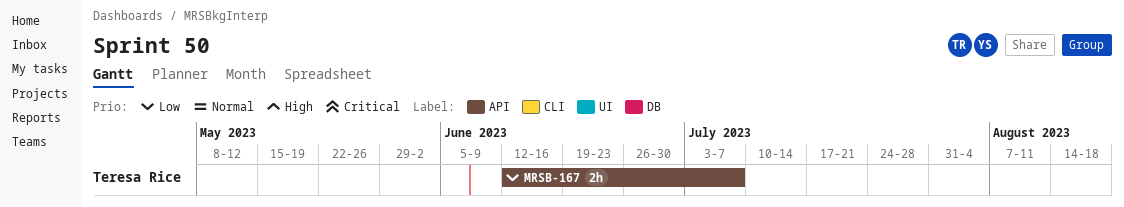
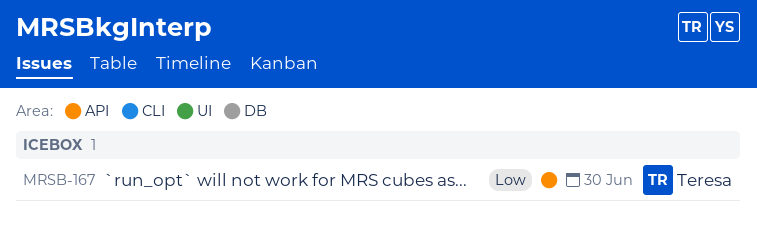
MRSB-167, due: Jul 7 -> Jun 30

